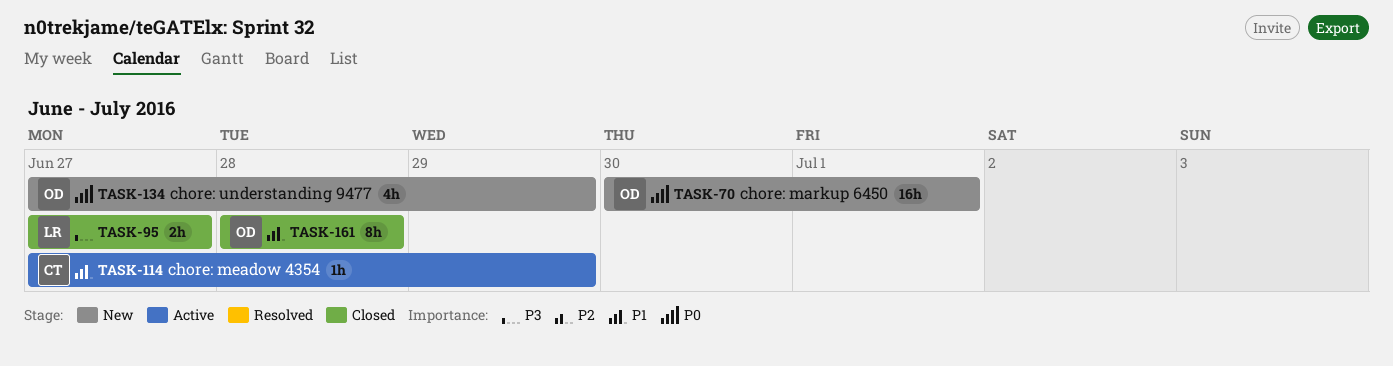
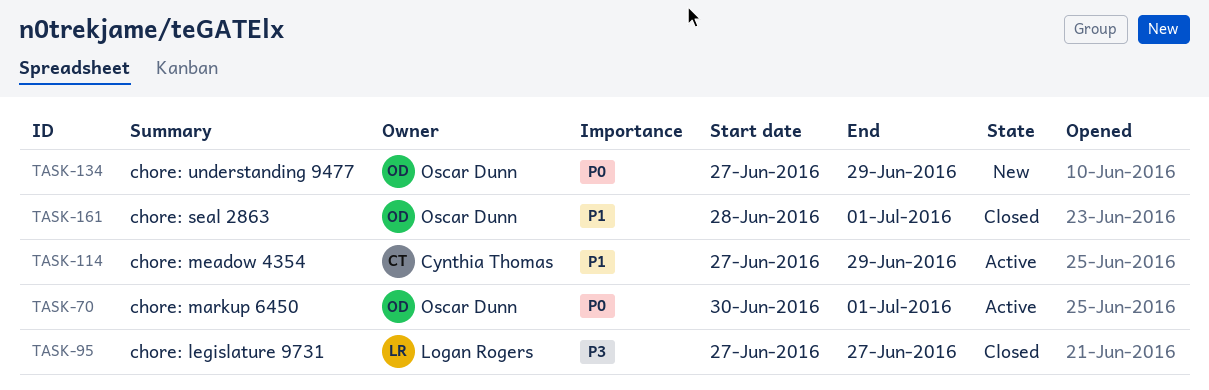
TASK-70, status: New -> Active
TASK-161, due: Jun 28 -> Jul 1

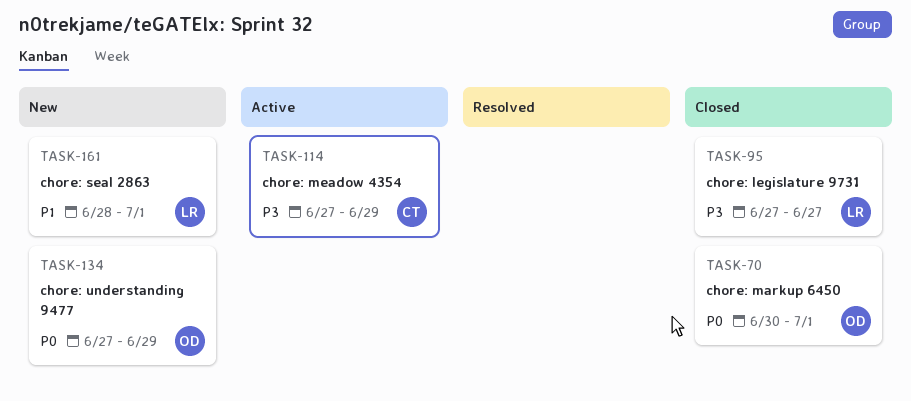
TASK-70, status: Active -> Closed
TASK-114, priority: P1 -> P3
TASK-161, status: Closed -> New
TASK-161, owner: Oscar Dunn -> Logan Rogers

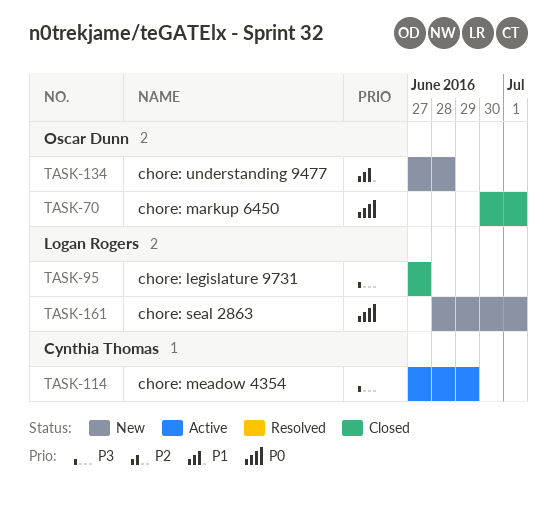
TASK-134, priority: P0 -> P1
TASK-134, due: Jun 29 -> Jun 28
TASK-161, priority: P1 -> P0

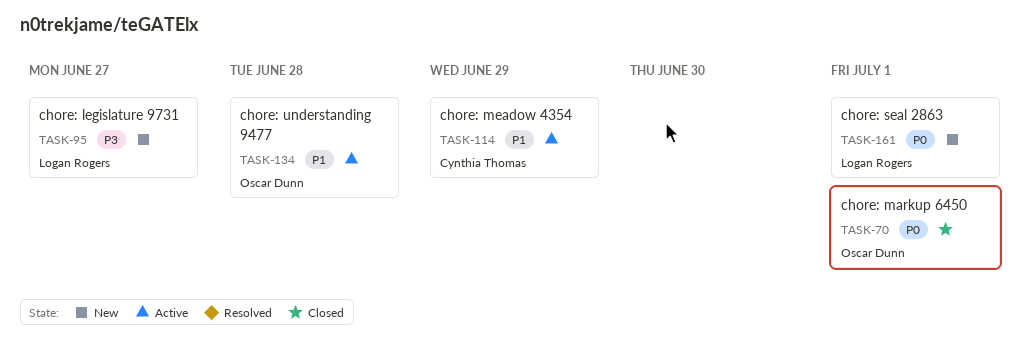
TASK-95, status: Closed -> New
TASK-114, priority: P3 -> P1
TASK-134, status: New -> Active

